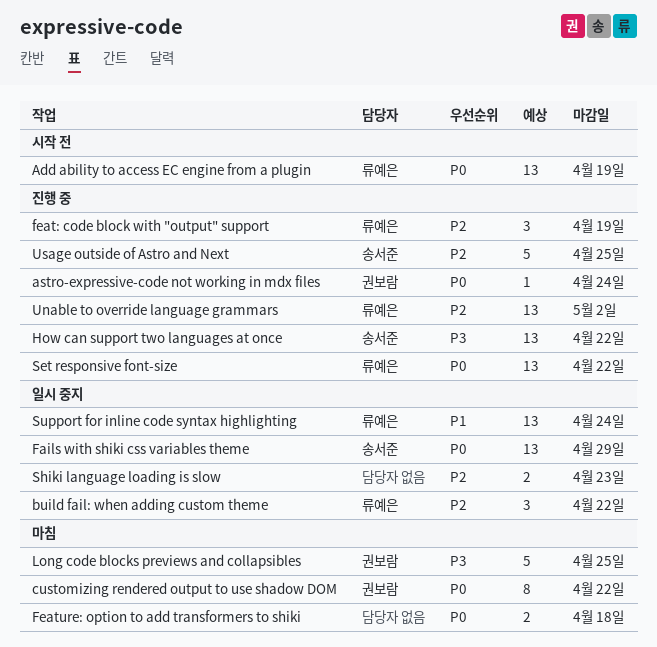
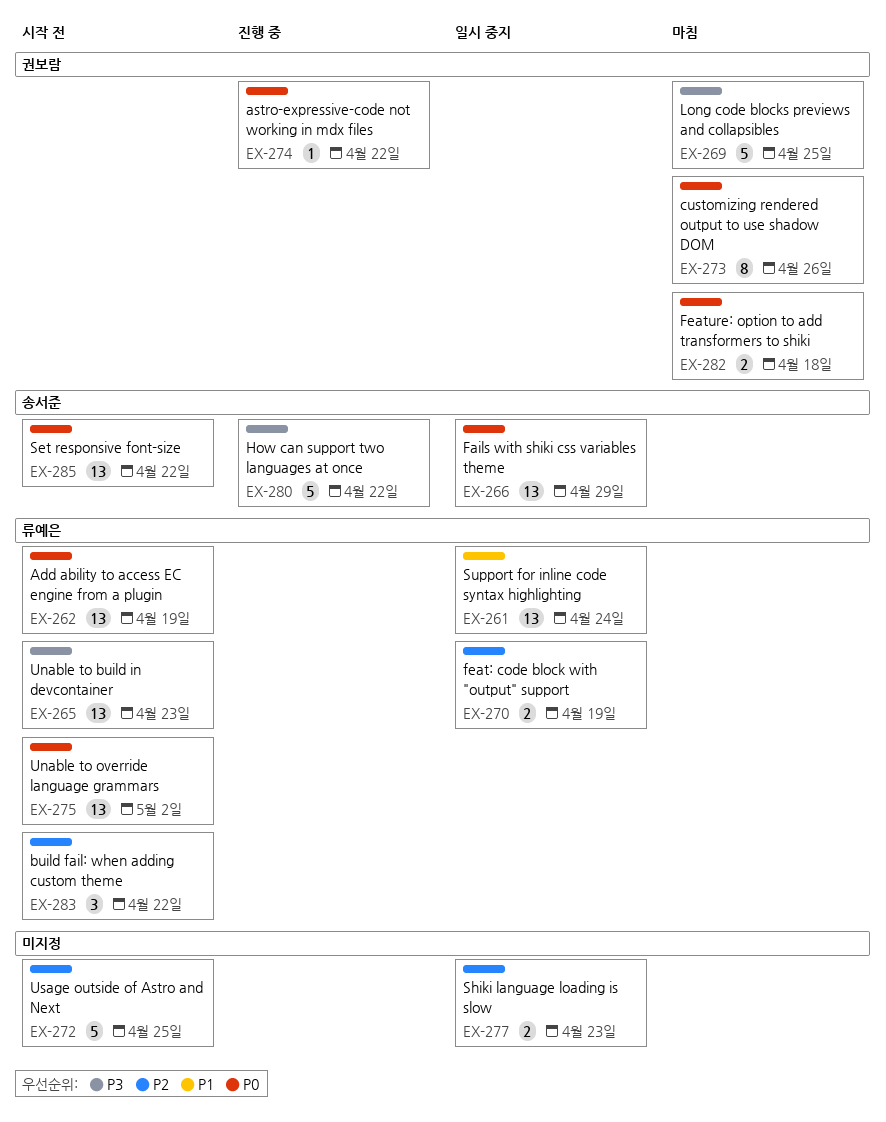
astro-expressive-code not working in mdx files, due: Apr 24 -> Apr 22
build fail: when adding custom theme, status: 일시 중지 -> 시작 전
customizing rendered output to use shadow DOM, due: Apr 22 -> Apr 26
feat: code block with "output" support, status: 진행 중 -> 일시 중지
feat: code block with "output" support, estimate: 3 -> 2
Feature: option to add transformers to shiki, owner: none -> 권보람
How can support two languages at once, estimate: 13 -> 5
Set responsive font-size, status: 진행 중 -> 시작 전
Set responsive font-size, owner: 류예은 -> 송서준
Unable to build in devcontainer: none -> present
Unable to override language grammars, status: 진행 중 -> 시작 전
Unable to override language grammars, priority: P2 -> P0
Usage outside of Astro and Next, status: 진행 중 -> 시작 전
Usage outside of Astro and Next, owner: 송서준 -> none

